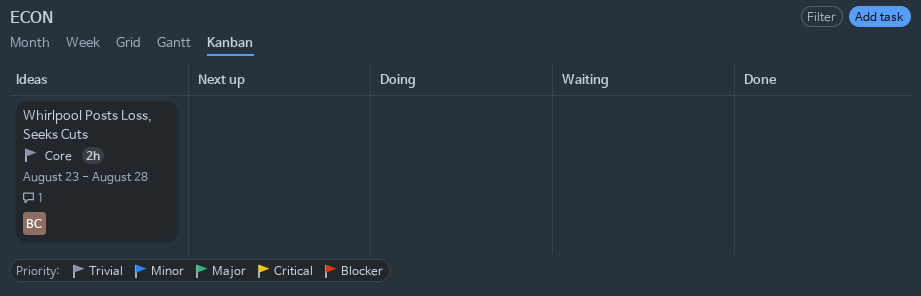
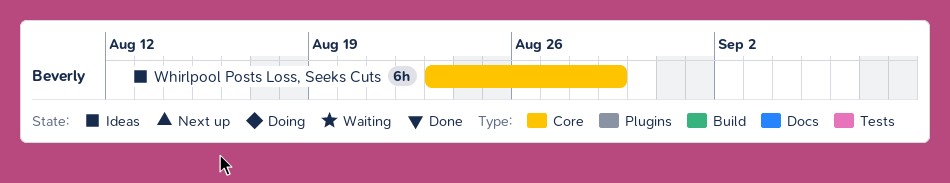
Whirlpool Posts Loss, Seeks Cuts, estimate: 2h -> 6h
Whirlpool Posts Loss, Seeks Cuts, due: Aug 28 -> Aug 29

